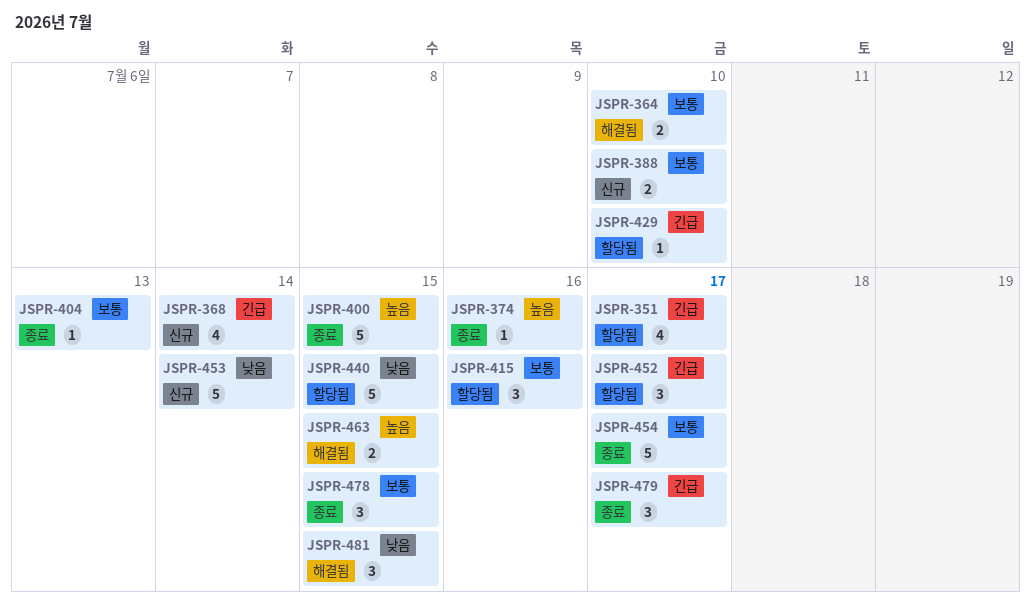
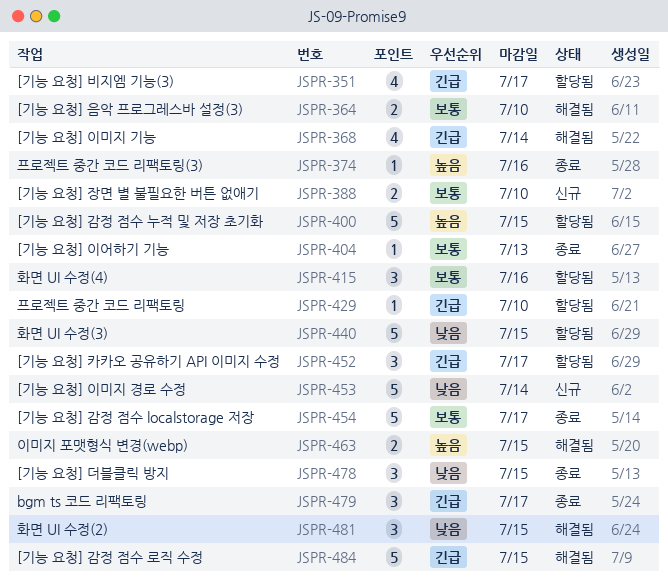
JSPR-368, status: 신규 -> 해결됨
JSPR-400, status: 종료 -> 할당됨
JSPR-478, priority: 보통 -> 낮음
JSPR-484: none -> present

